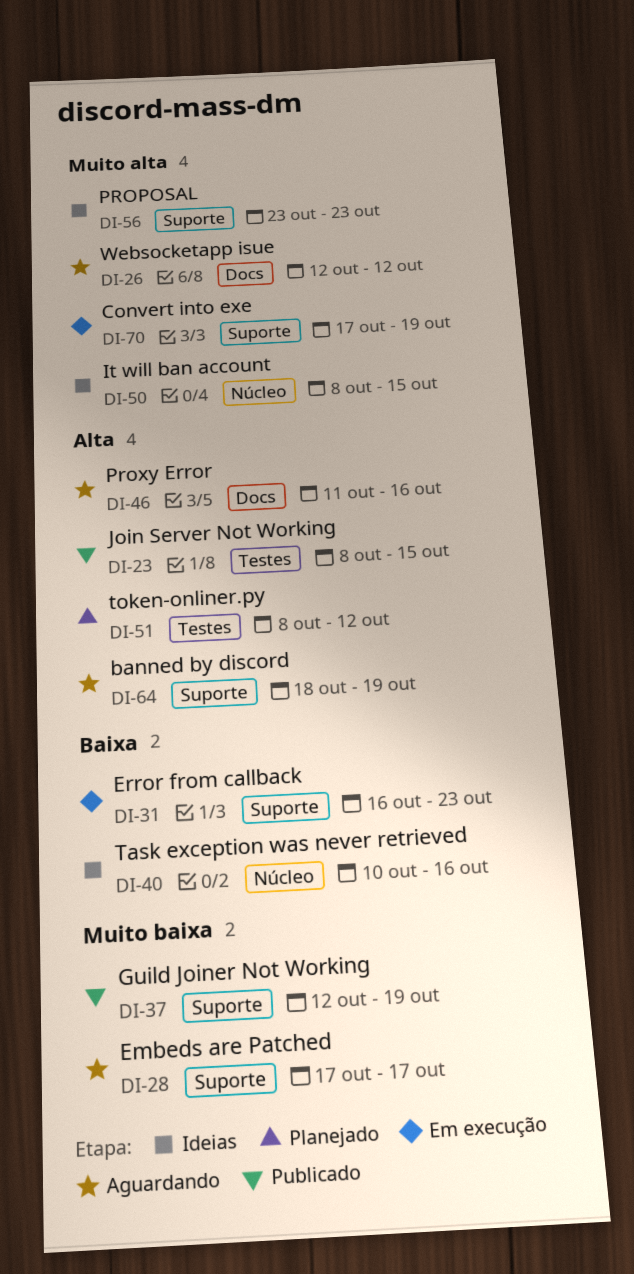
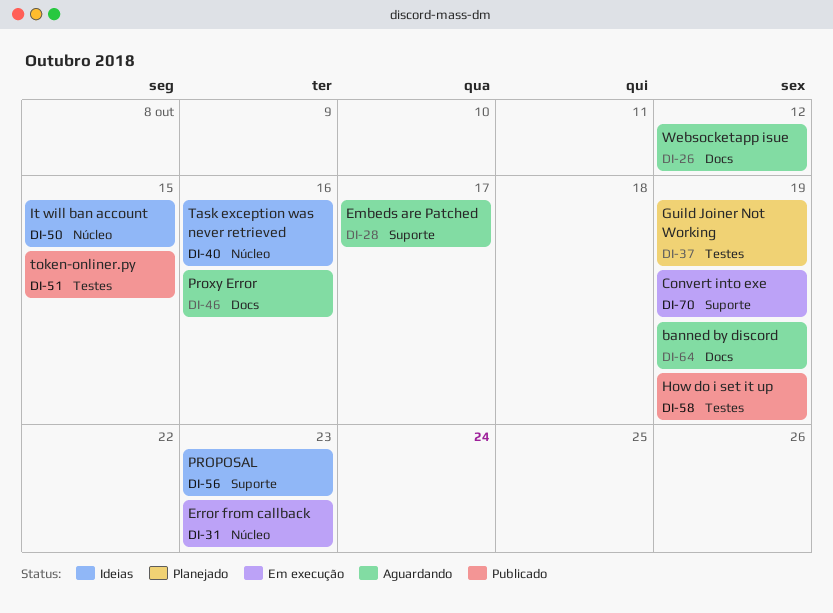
DI-23: present -> none
DI-31, label: Suporte -> Núcleo
DI-37, status: Publicado -> Planejado
DI-37, label: Suporte -> Testes
DI-51, status: Planejado -> Publicado
DI-51, due: Oct 12 -> Oct 15
DI-58: none -> present
DI-64, label: Suporte -> Docs

